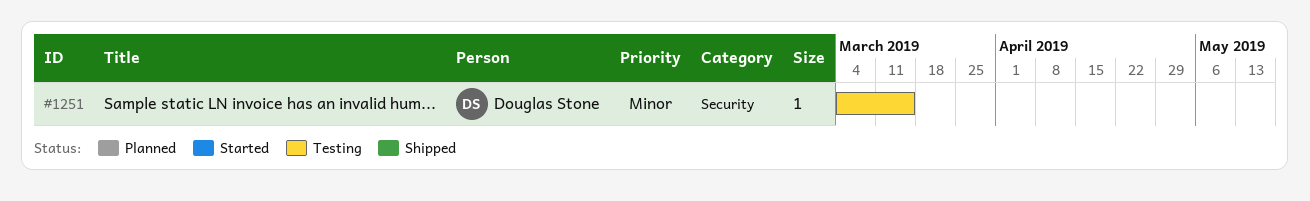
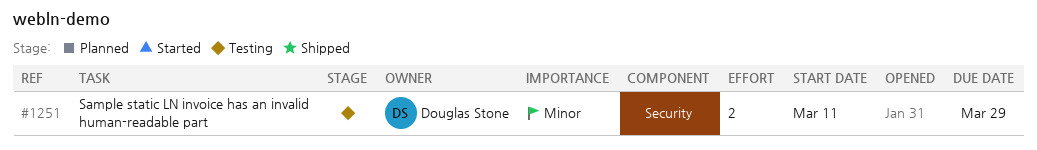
#1251, estimate: 1 -> 2
#1251, start: Mar 4 -> Mar 11
#1251, due: Mar 15 -> Mar 29

